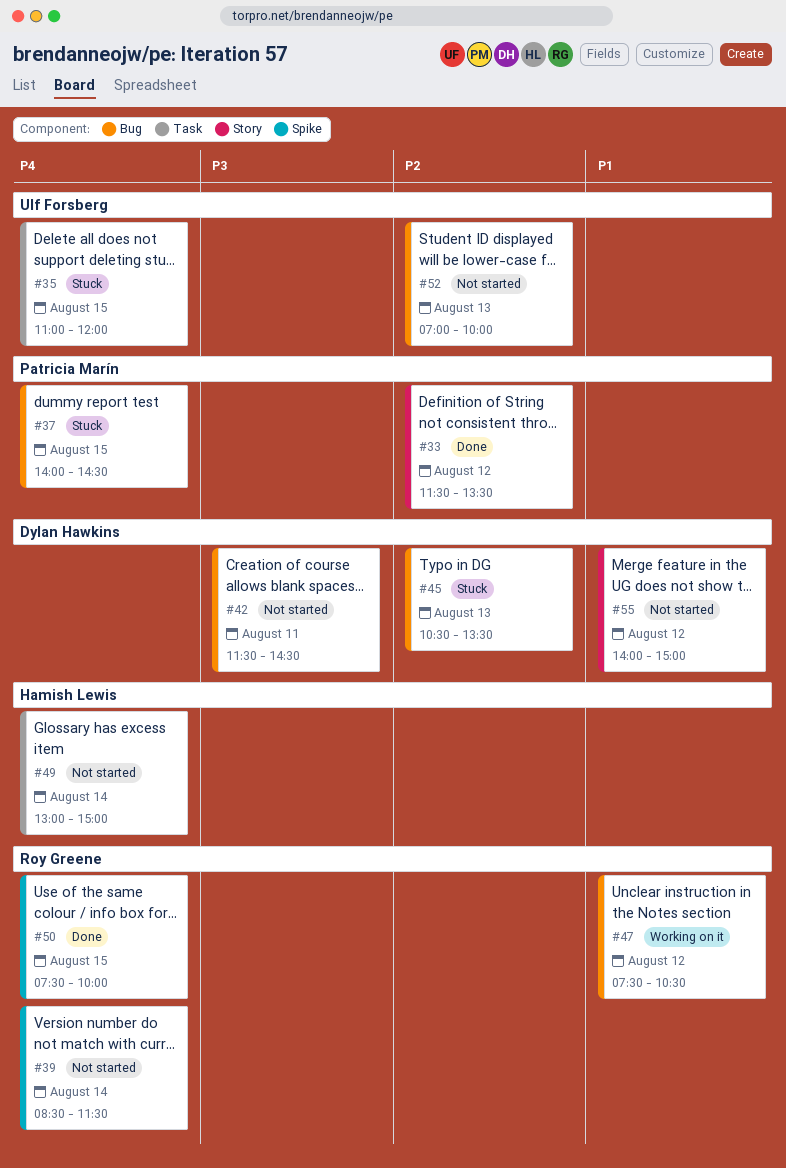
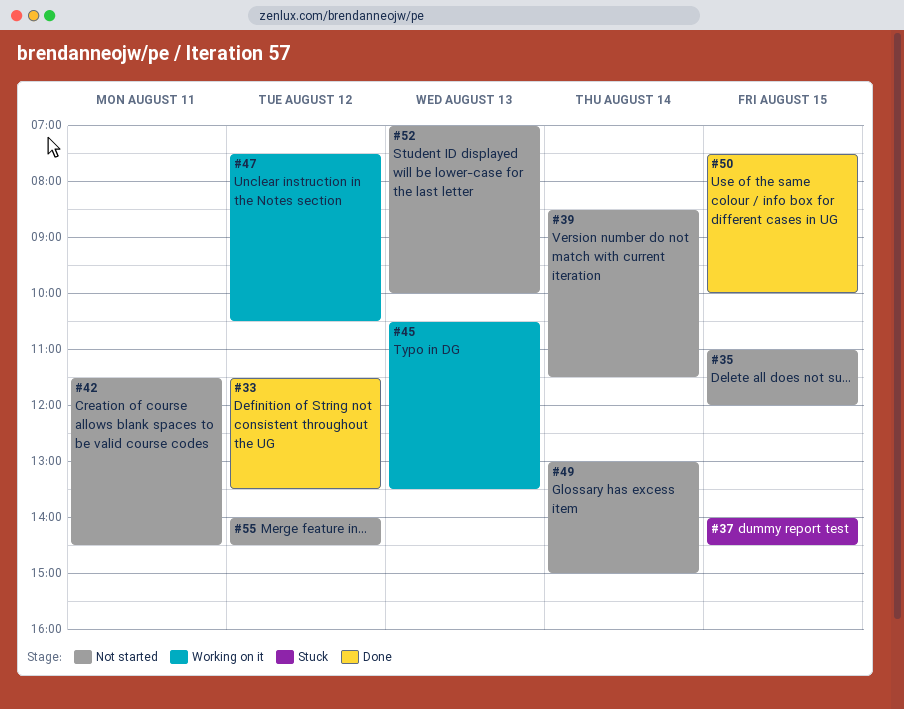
#35, status: Stuck -> Not started
#45, status: Stuck -> Working on it
#55, ends: 15:00 -> 14:30

